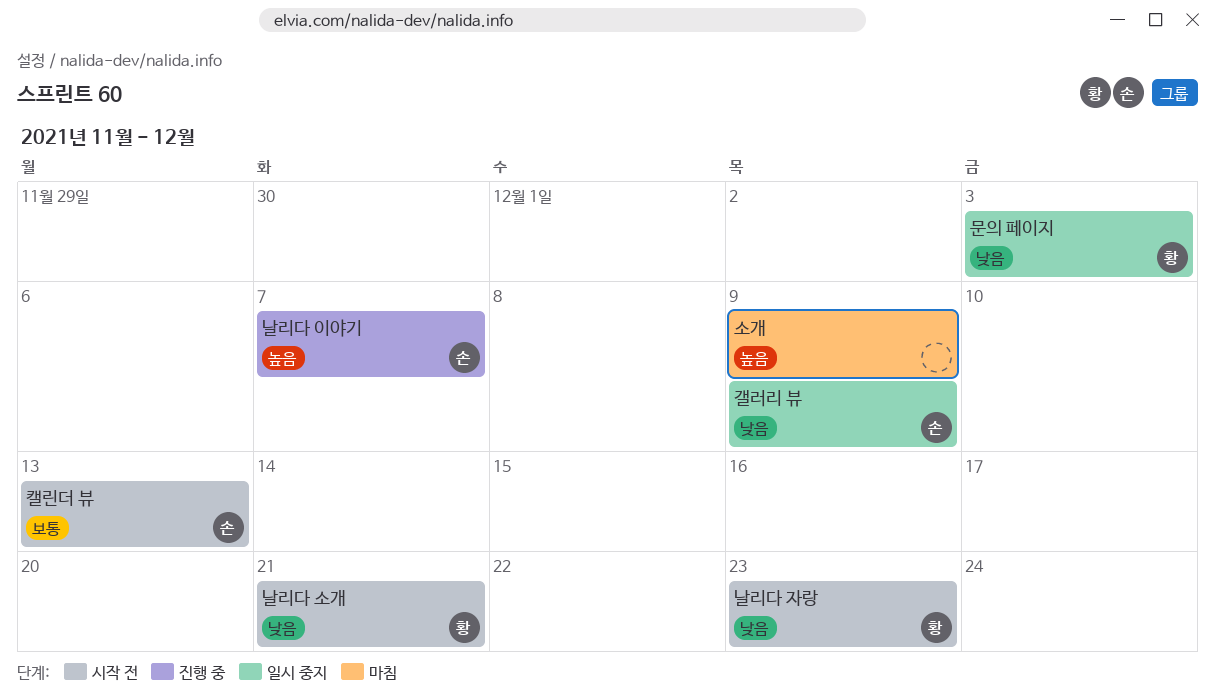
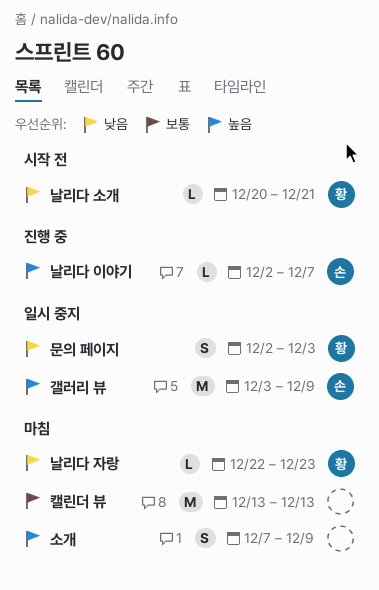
갤러리 뷰, priority: 낮음 -> 높음
날리다 자랑, status: 시작 전 -> 마침
캘린더 뷰, status: 시작 전 -> 마침
캘린더 뷰, owner: 손 -> none

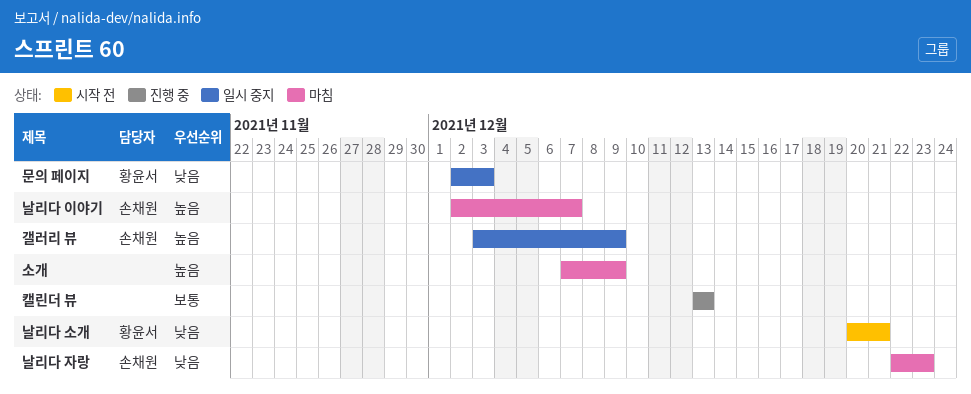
날리다 이야기, status: 진행 중 -> 마침
날리다 자랑, owner: 황윤서 -> 손채원
캘린더 뷰, status: 마침 -> 진행 중

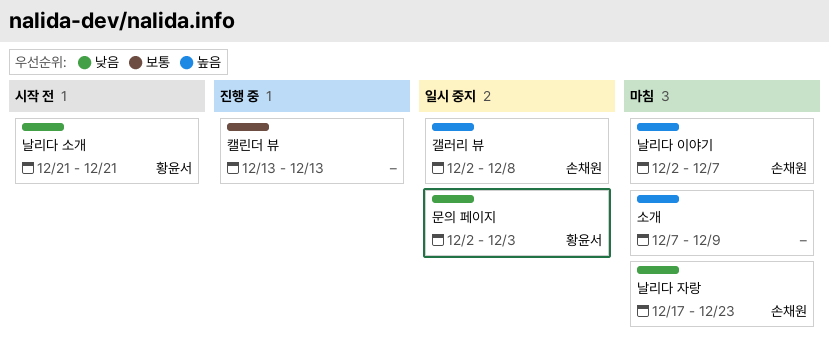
갤러리 뷰, start: Dec 3 -> Dec 2
갤러리 뷰, due: Dec 9 -> Dec 8
날리다 소개, start: Dec 20 -> Dec 21
날리다 자랑, start: Dec 22 -> Dec 17

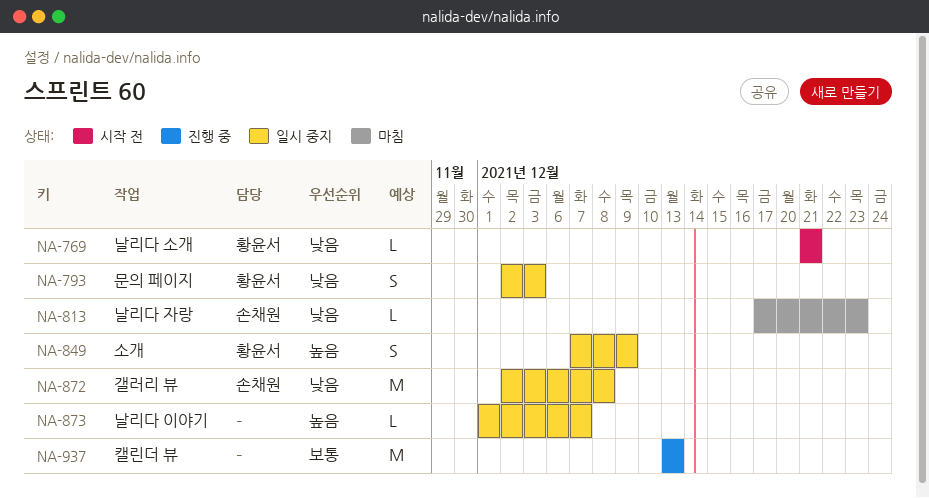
갤러리 뷰, priority: 높음 -> 낮음
날리다 이야기, status: 마침 -> 일시 중지
날리다 이야기, owner: 손채원 -> none
날리다 이야기, start: Dec 2 -> Dec 1
소개, status: 마침 -> 일시 중지
소개, owner: none -> 황윤서

